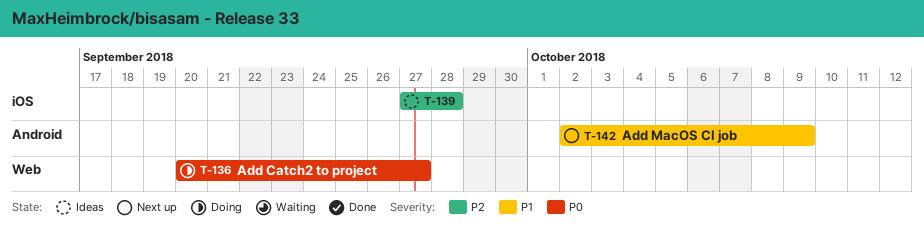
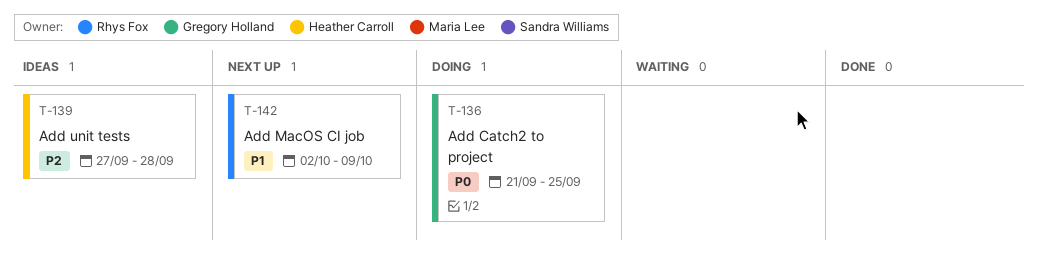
T-136, start: Sep 20 -> Sep 21
T-136, due: Sep 27 -> Sep 25

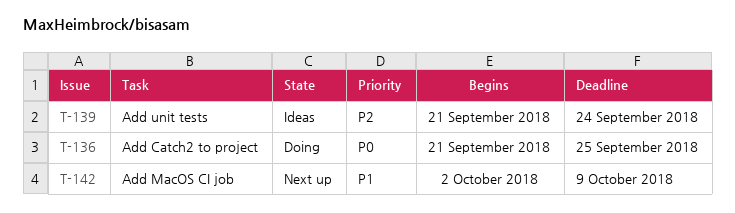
T-139, start: Sep 27 -> Sep 21
T-139, due: Sep 28 -> Sep 24

